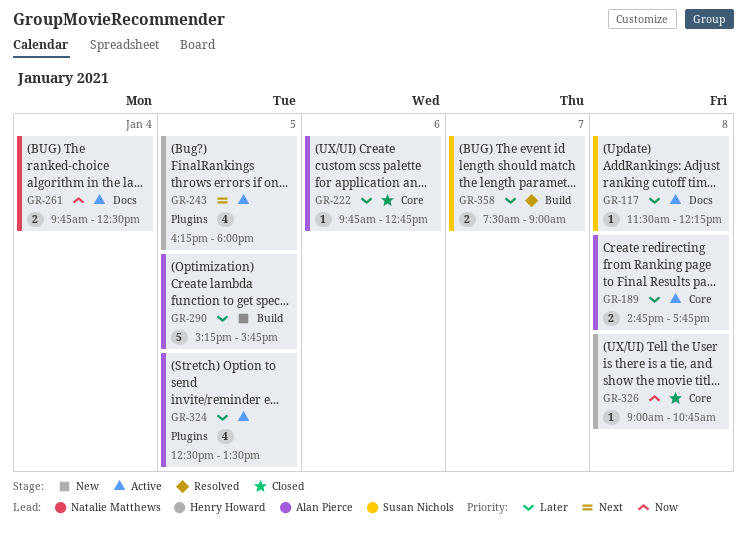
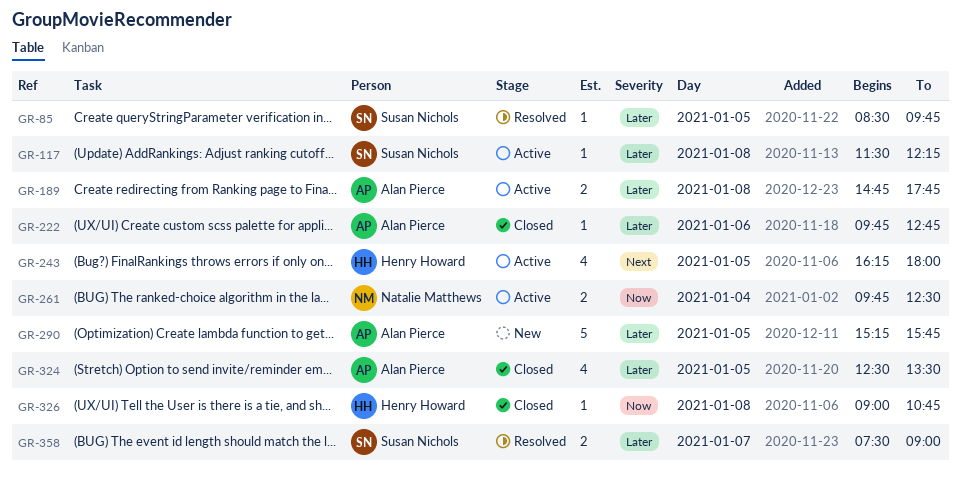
GR-85: none -> present
GR-324, status: Active -> Closed

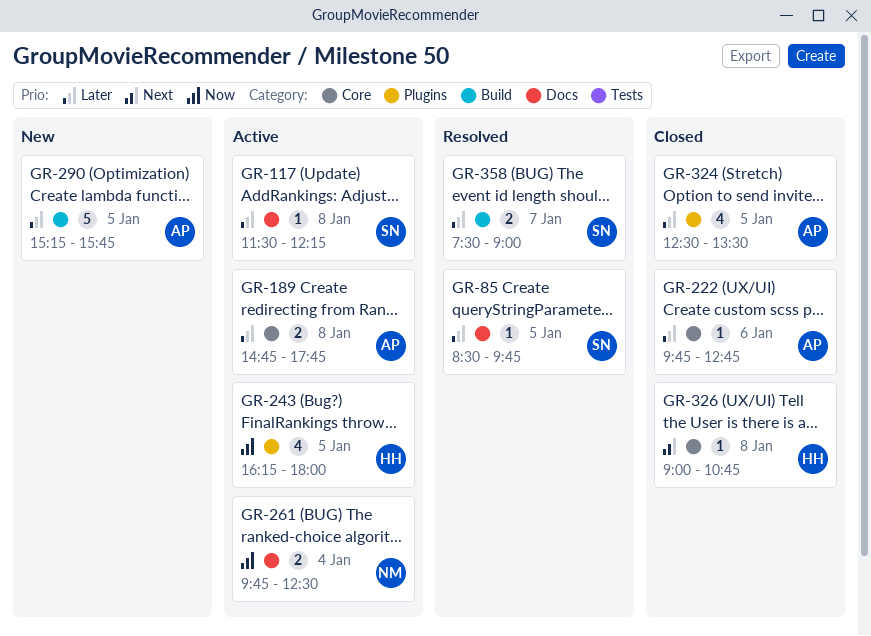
GR-243, priority: Next -> Now
GR-326, priority: Now -> Next

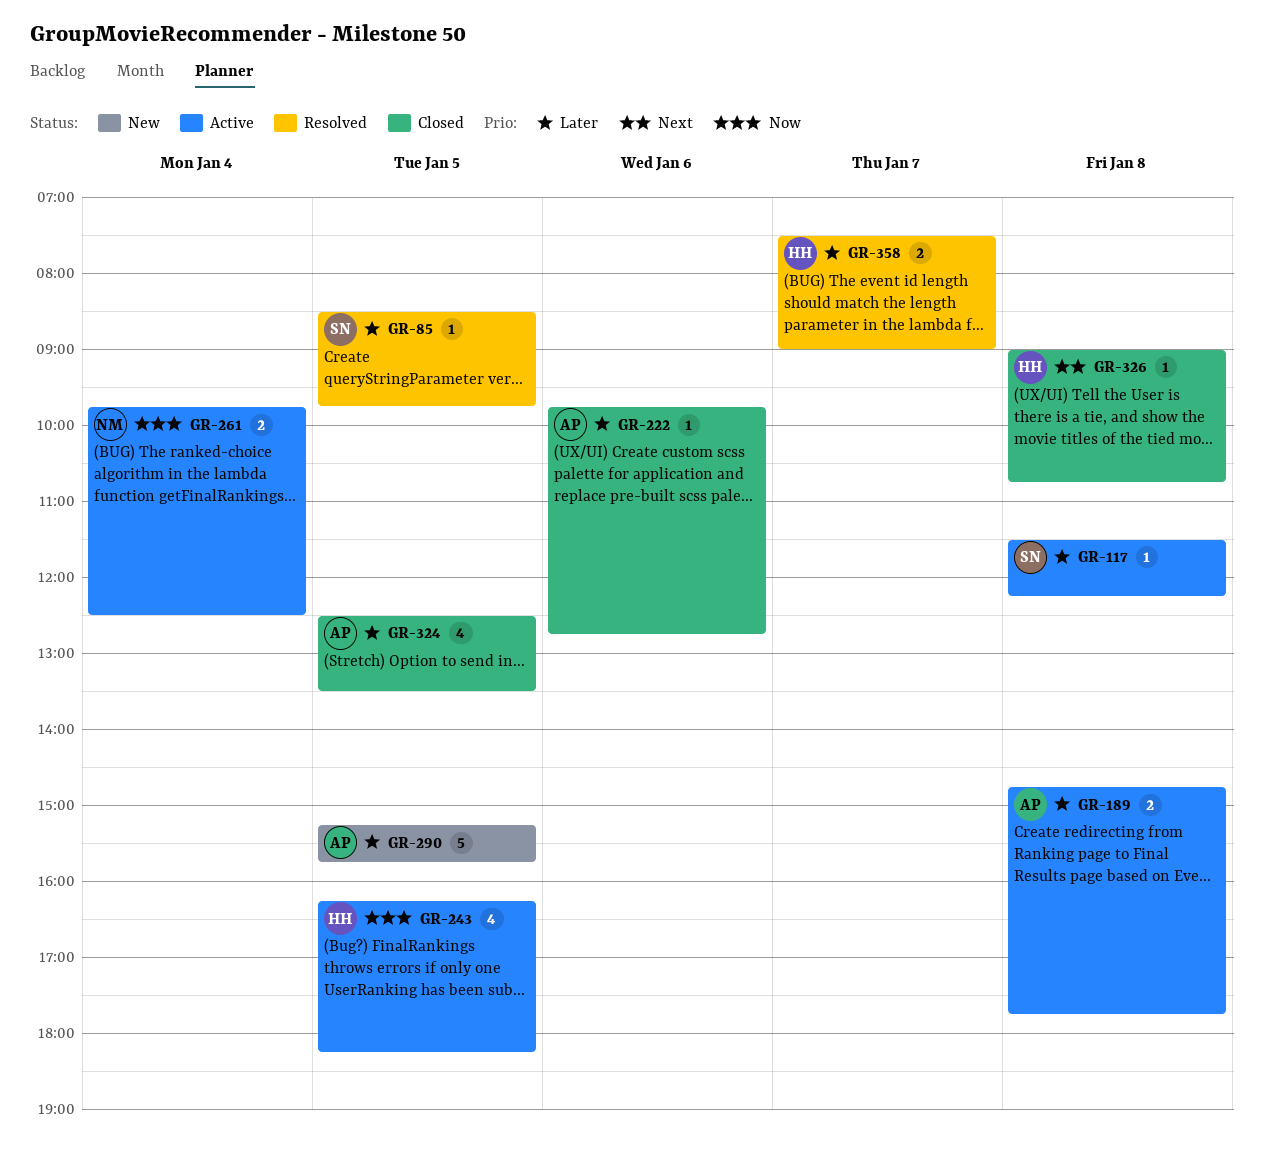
GR-243, ends: 18:00 -> 18:15
GR-358, owner: SN -> HH

